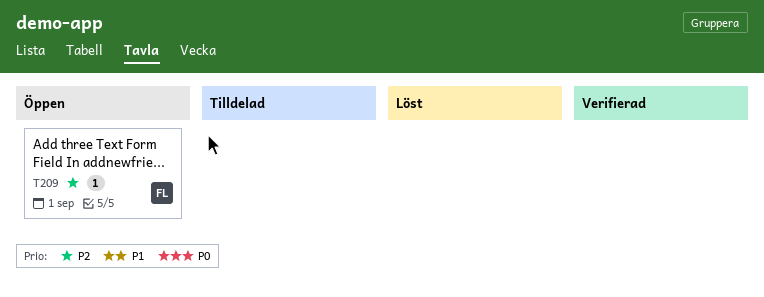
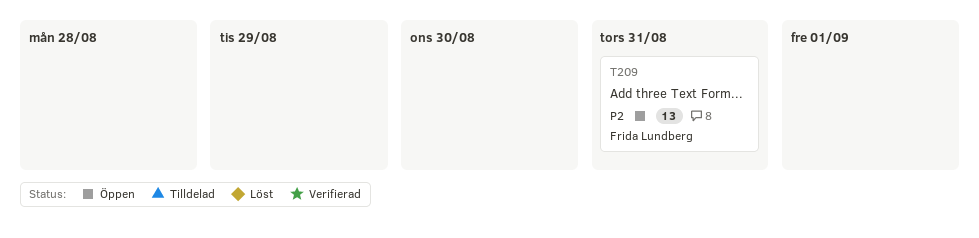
T209, estimate: 1 -> 13
T209, due: Sep 1 -> Aug 31

